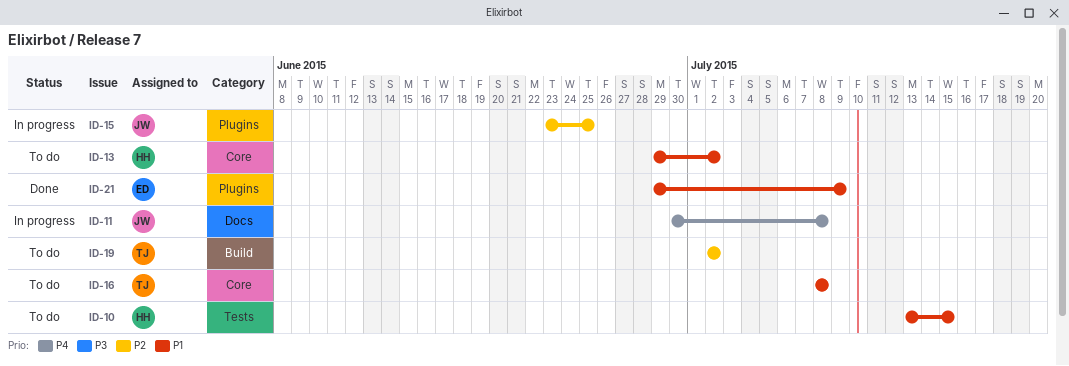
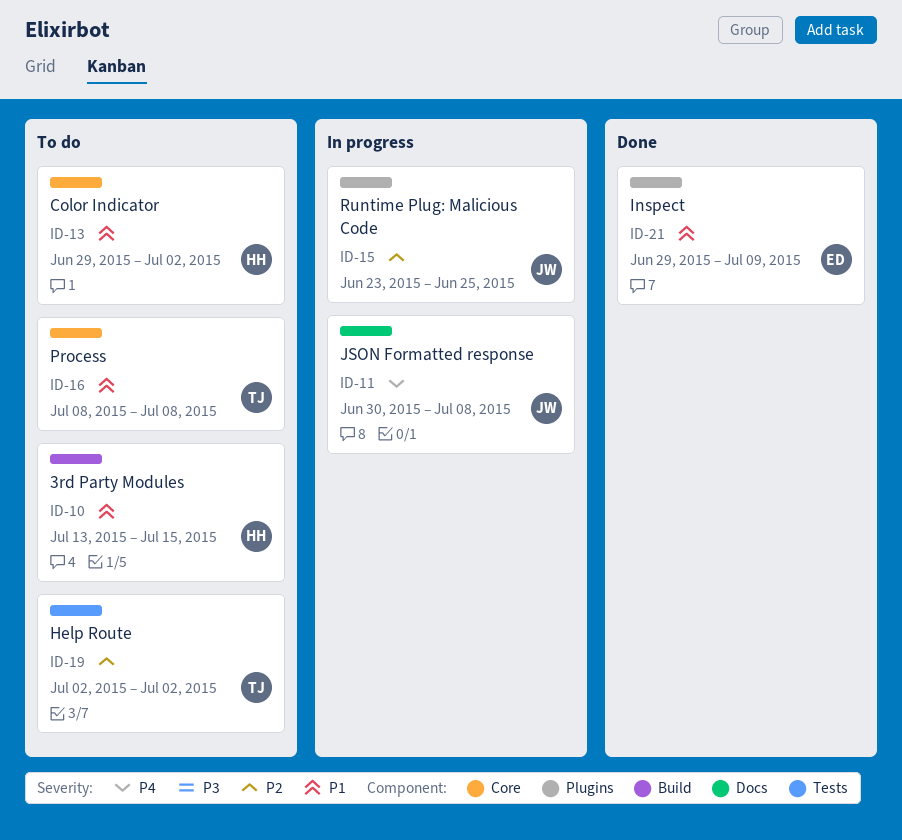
ID-10, label: Tests -> Build
ID-19, label: Build -> Tests

